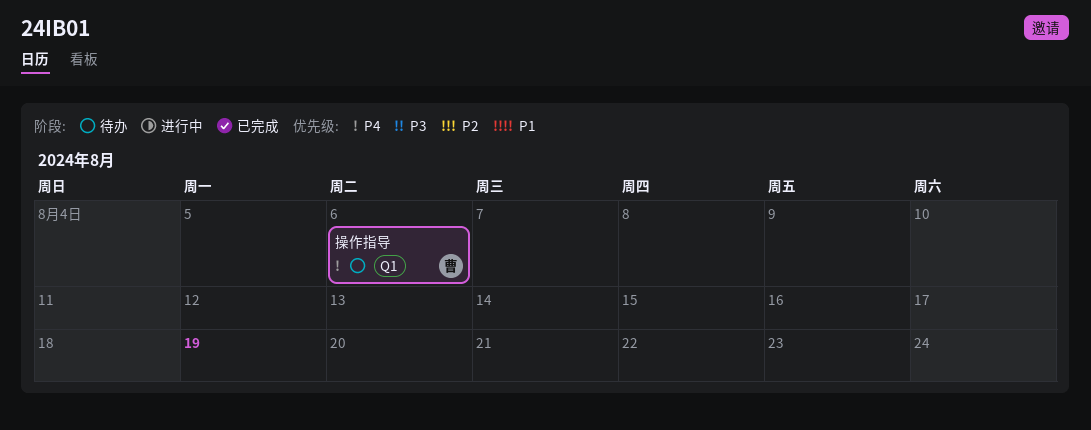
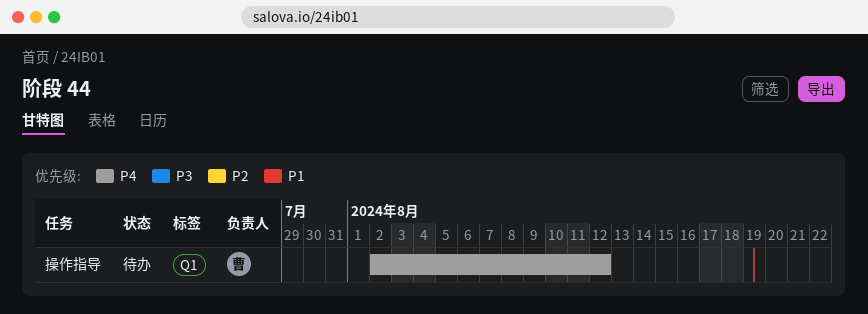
操作指导, due: Aug 6 -> Aug 12

